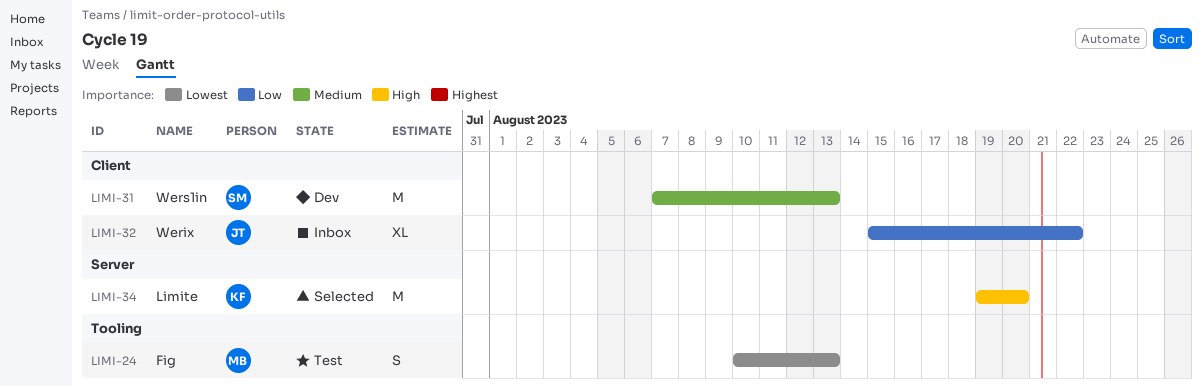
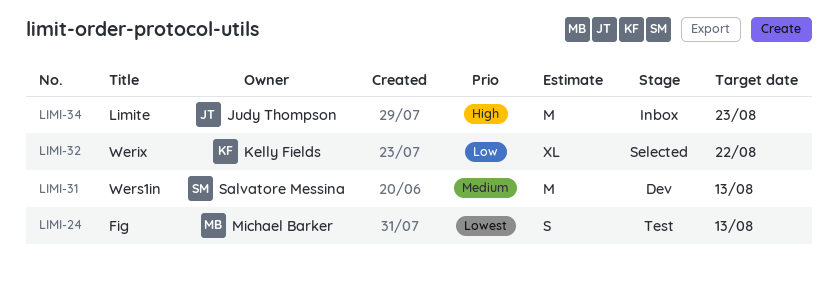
LIMI-32, status: Inbox -> Selected
LIMI-32, owner: Judy Thompson -> Kelly Fields
LIMI-34, status: Selected -> Inbox
LIMI-34, owner: Kelly Fields -> Judy Thompson
LIMI-34, due: Aug 20 -> Aug 23

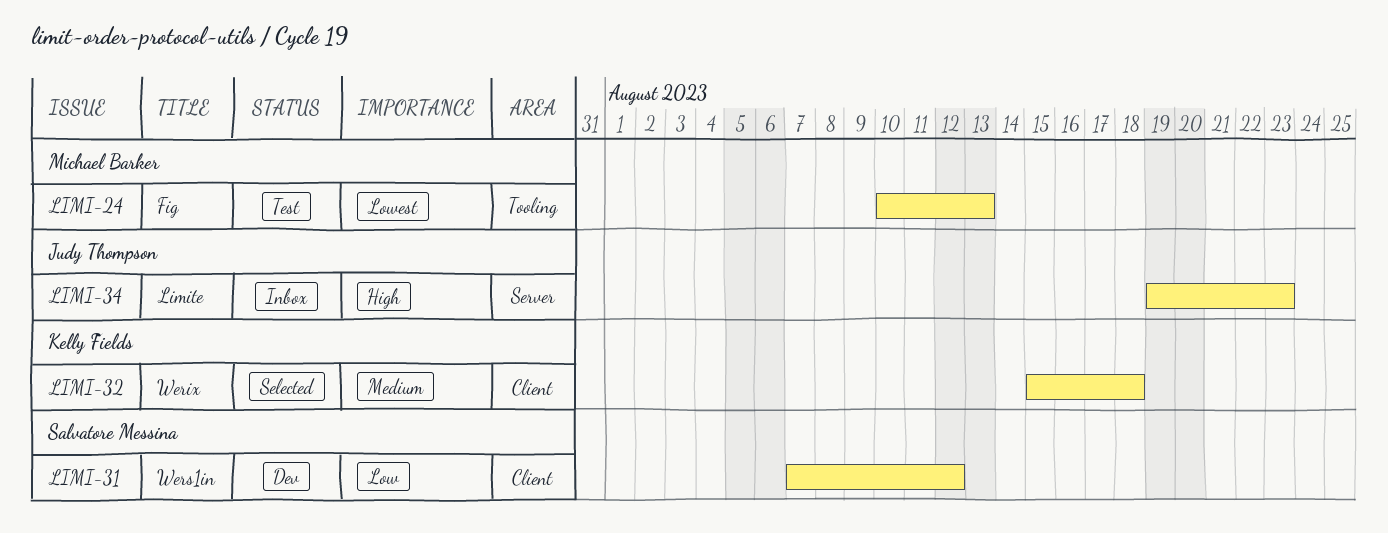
LIMI-31, priority: Medium -> Low
LIMI-31, due: Aug 13 -> Aug 12
LIMI-32, priority: Low -> Medium
LIMI-32, due: Aug 22 -> Aug 18

